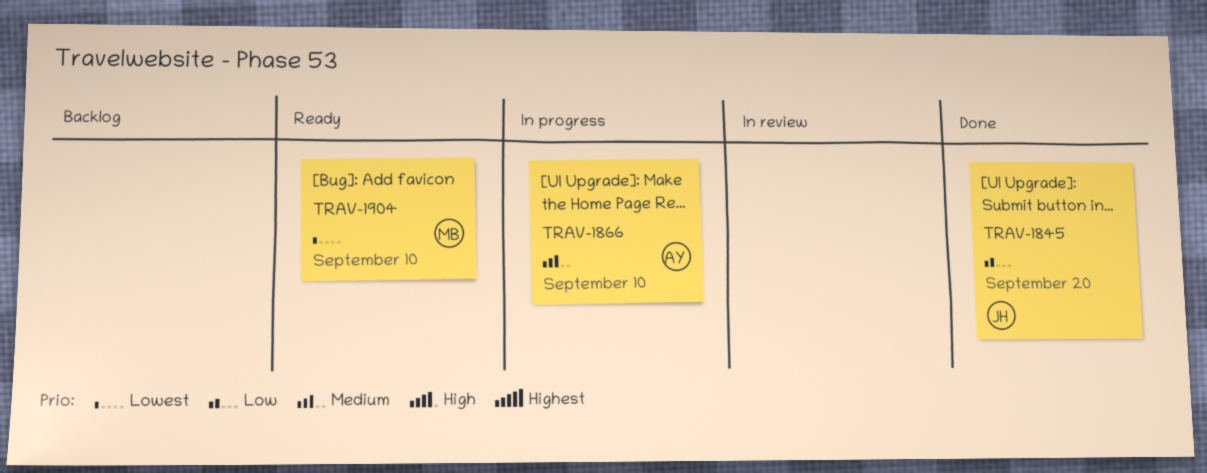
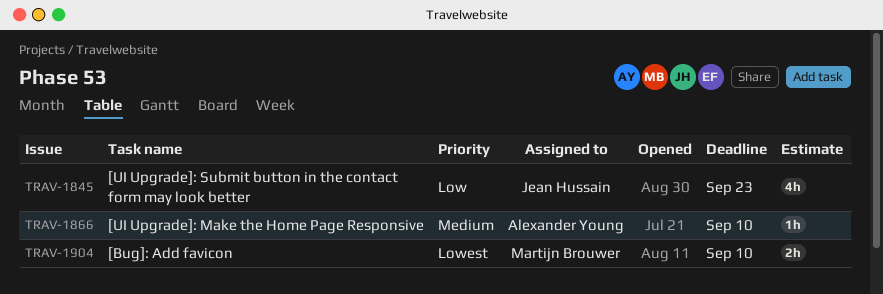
TRAV-1845, due: Sep 20 -> Sep 23

